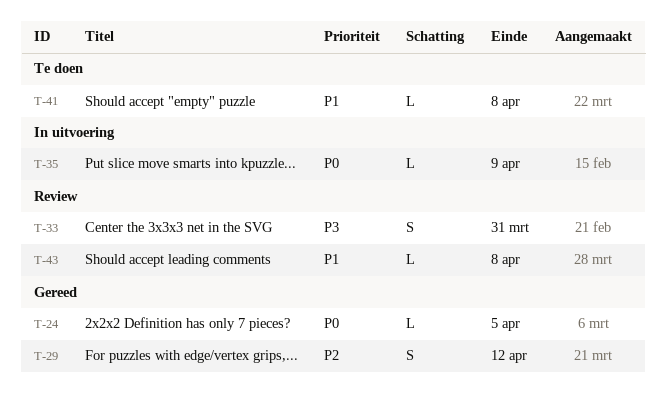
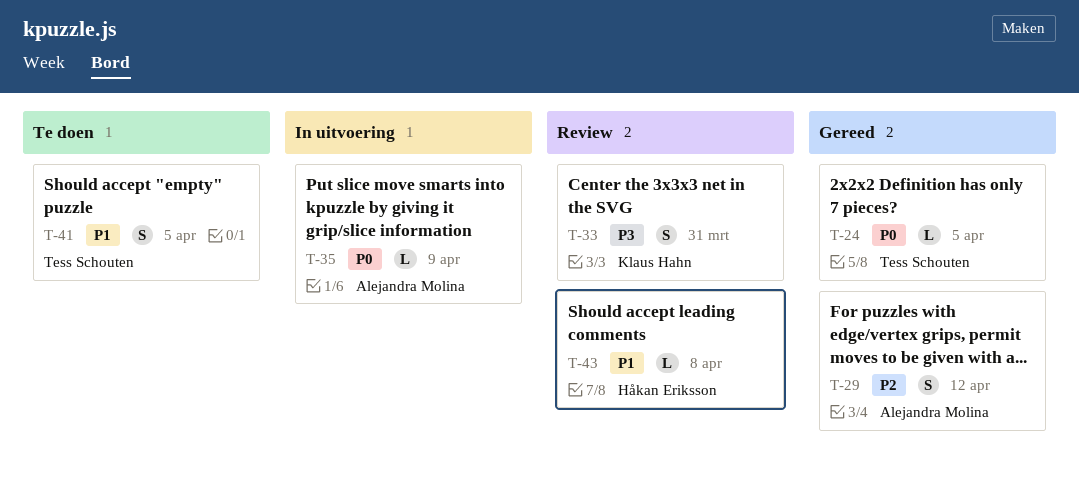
T-41, estimate: L -> S
T-41, due: Apr 8 -> Apr 5

